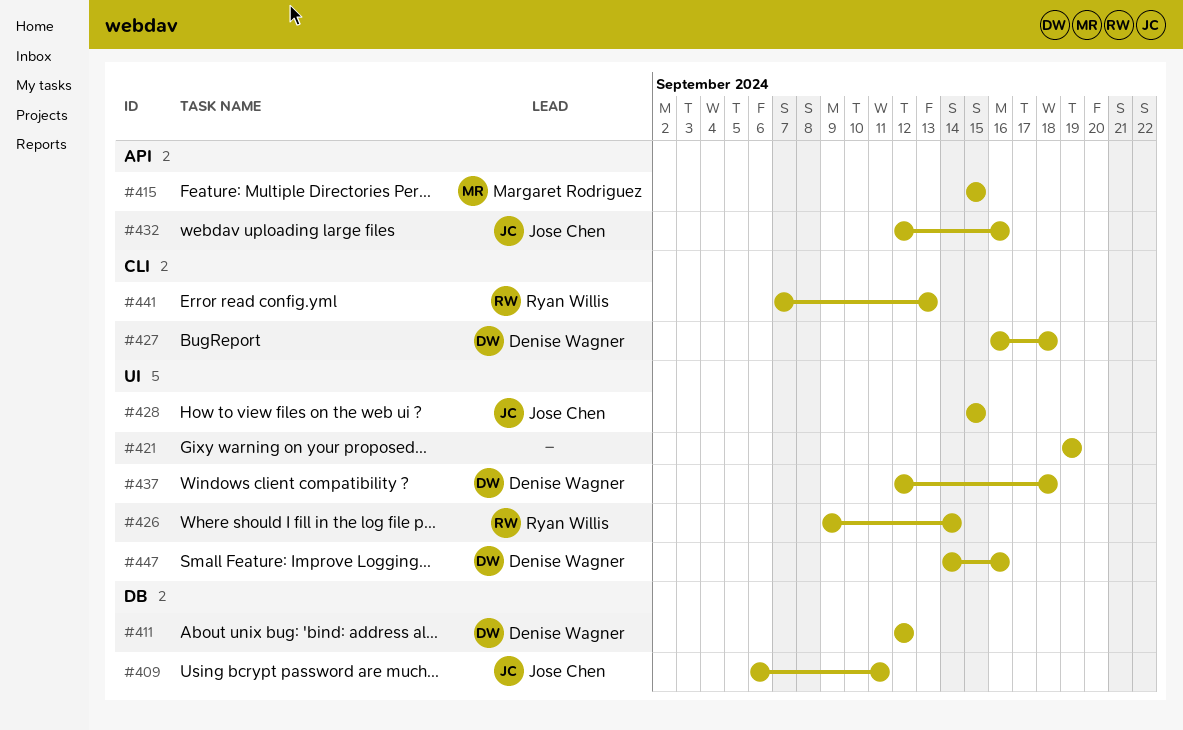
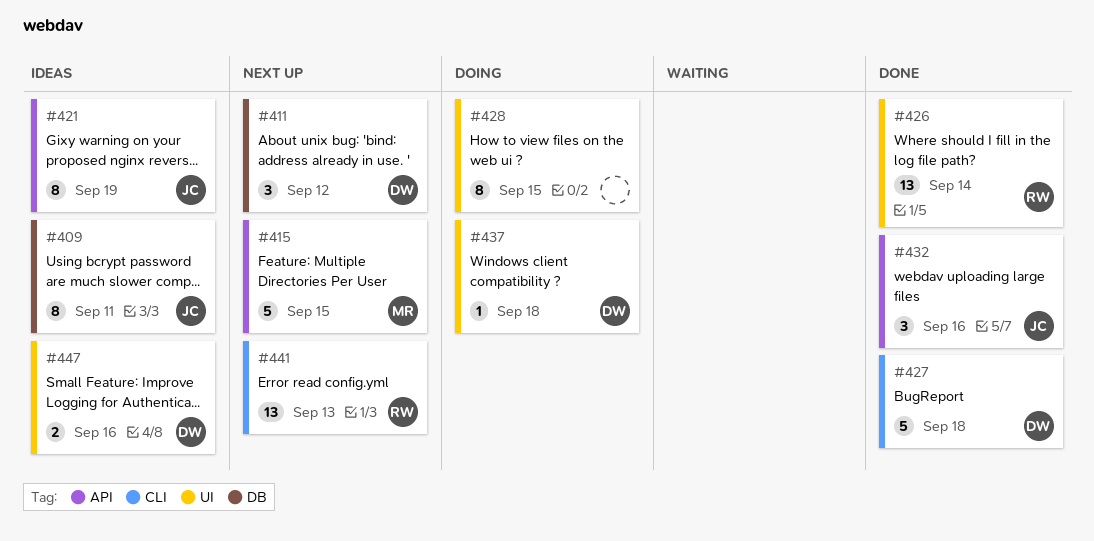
#421, owner: none -> Jose Chen
#421, label: UI -> API
#428, owner: Jose Chen -> none

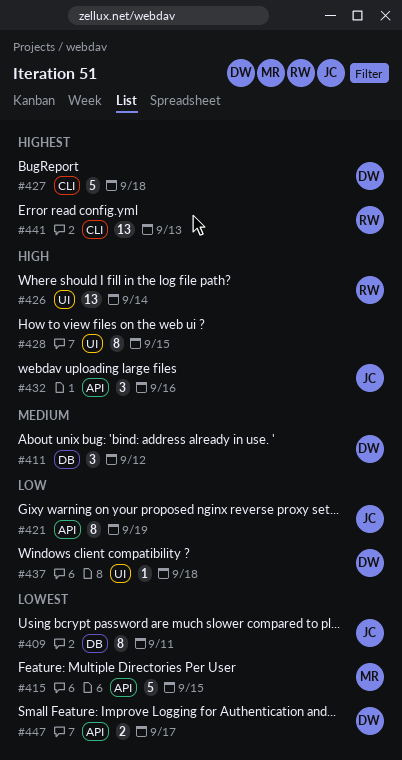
#447, label: UI -> API
#447, due: Sep 16 -> Sep 17

